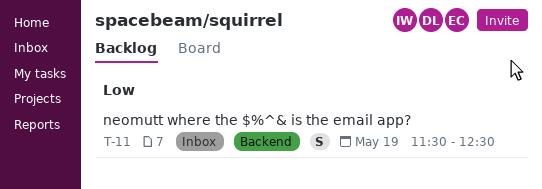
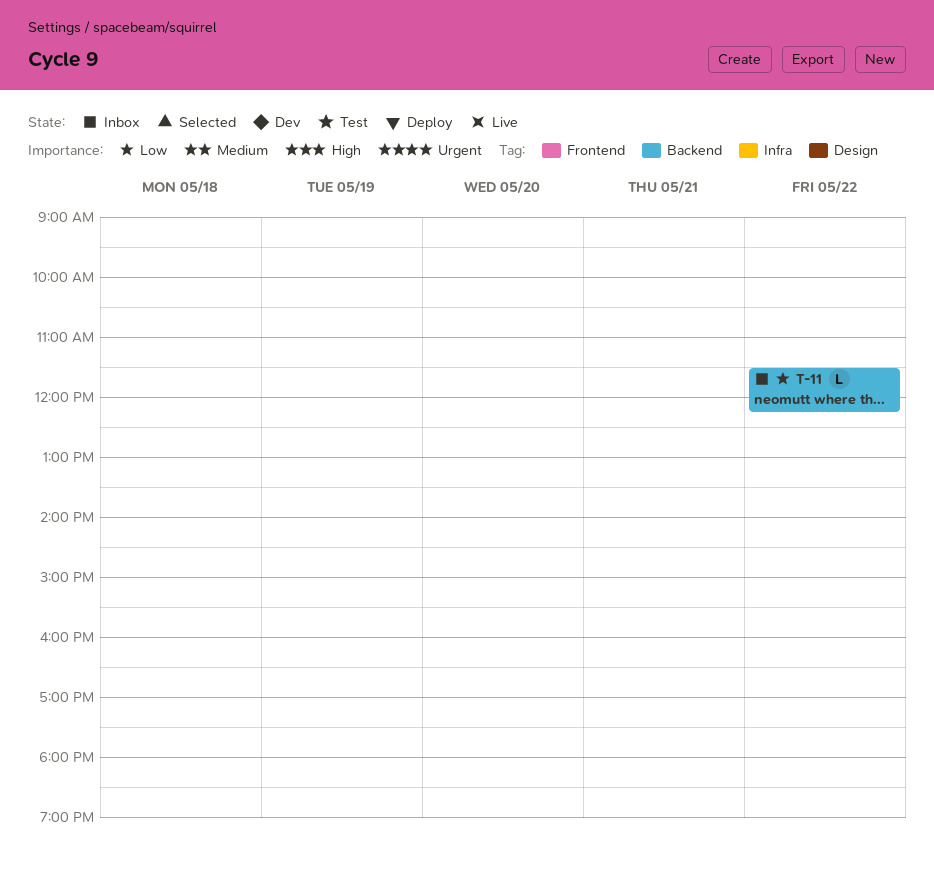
T-11, estimate: S -> L
T-11, day: May 19 -> May 22
T-11, ends: 12:30 -> 12:15

